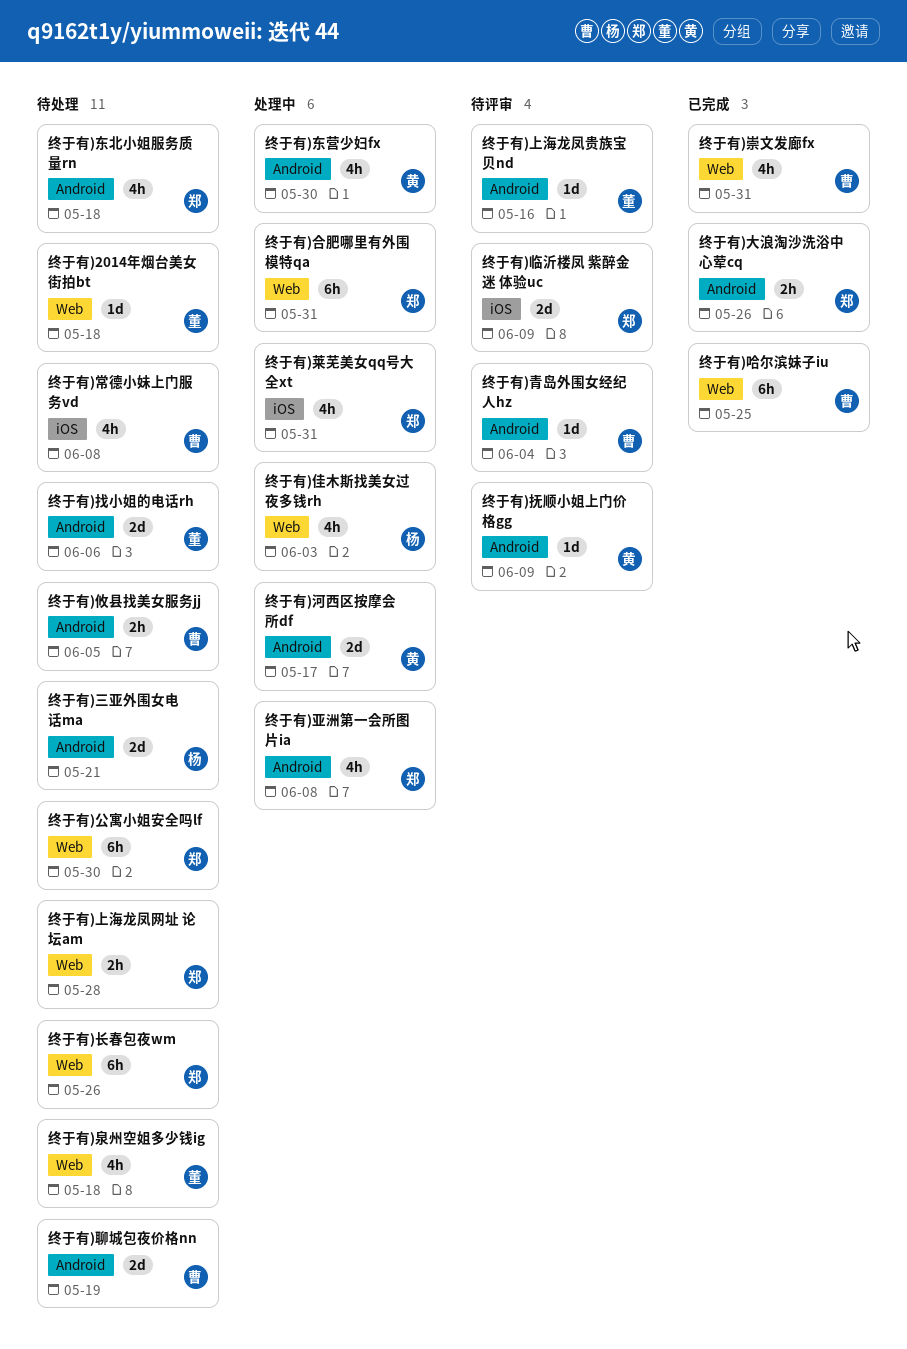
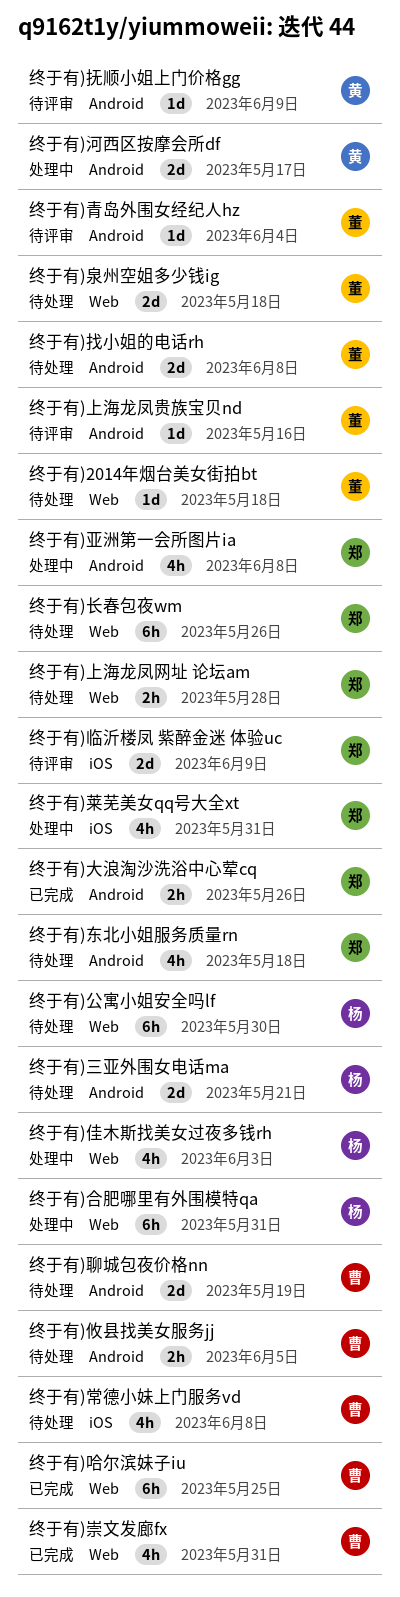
终于有)东营少妇fx: present -> none
终于有)公寓小姐安全吗lf, owner: 郑 -> 杨
终于有)合肥哪里有外围模特qa, owner: 郑 -> 杨
终于有)找小姐的电话rh, due: Jun 6 -> Jun 8
终于有)泉州空姐多少钱ig, estimate: 4h -> 2d
终于有)青岛外围女经纪人hz, owner: 曹 -> 董

